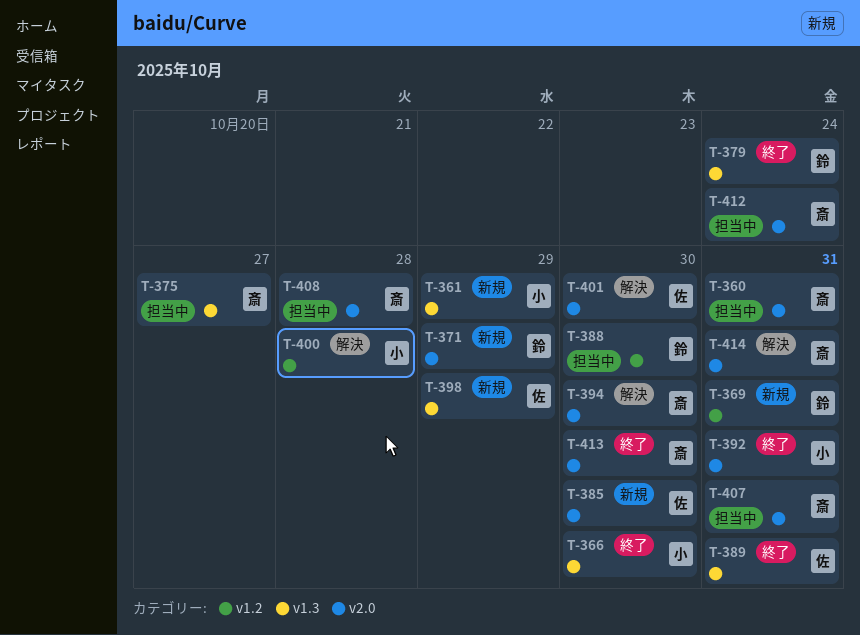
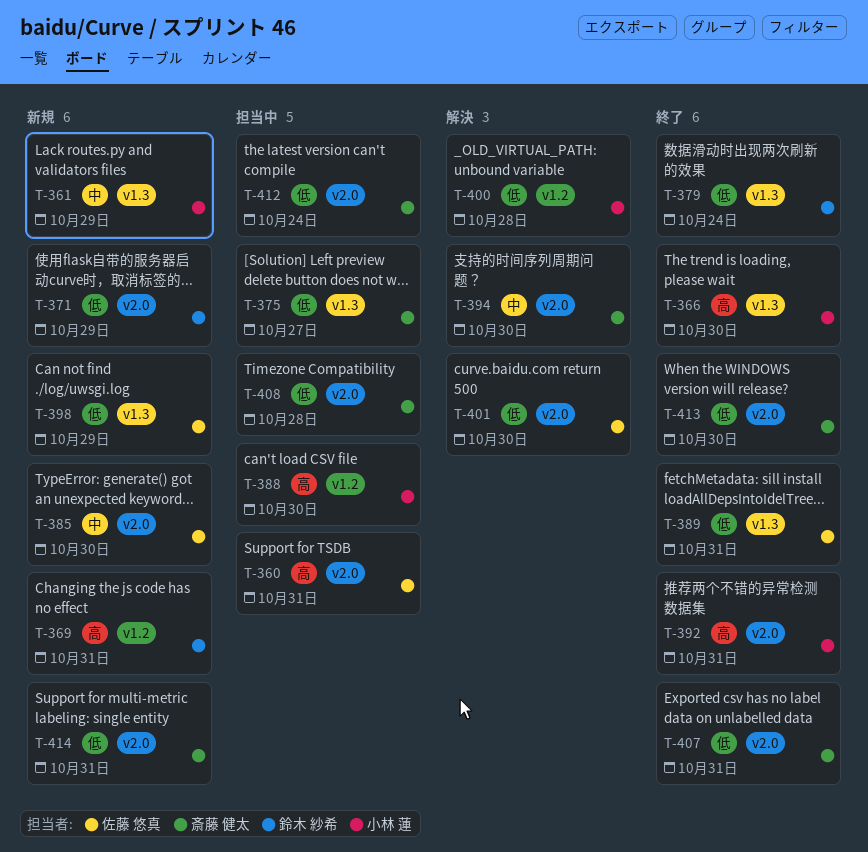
T-360, owner: 斎藤 健太 -> 佐藤 悠真
T-388, owner: 鈴木 紗希 -> 小林 蓮
T-407, status: 担当中 -> 終了
T-414, status: 解決 -> 新規

